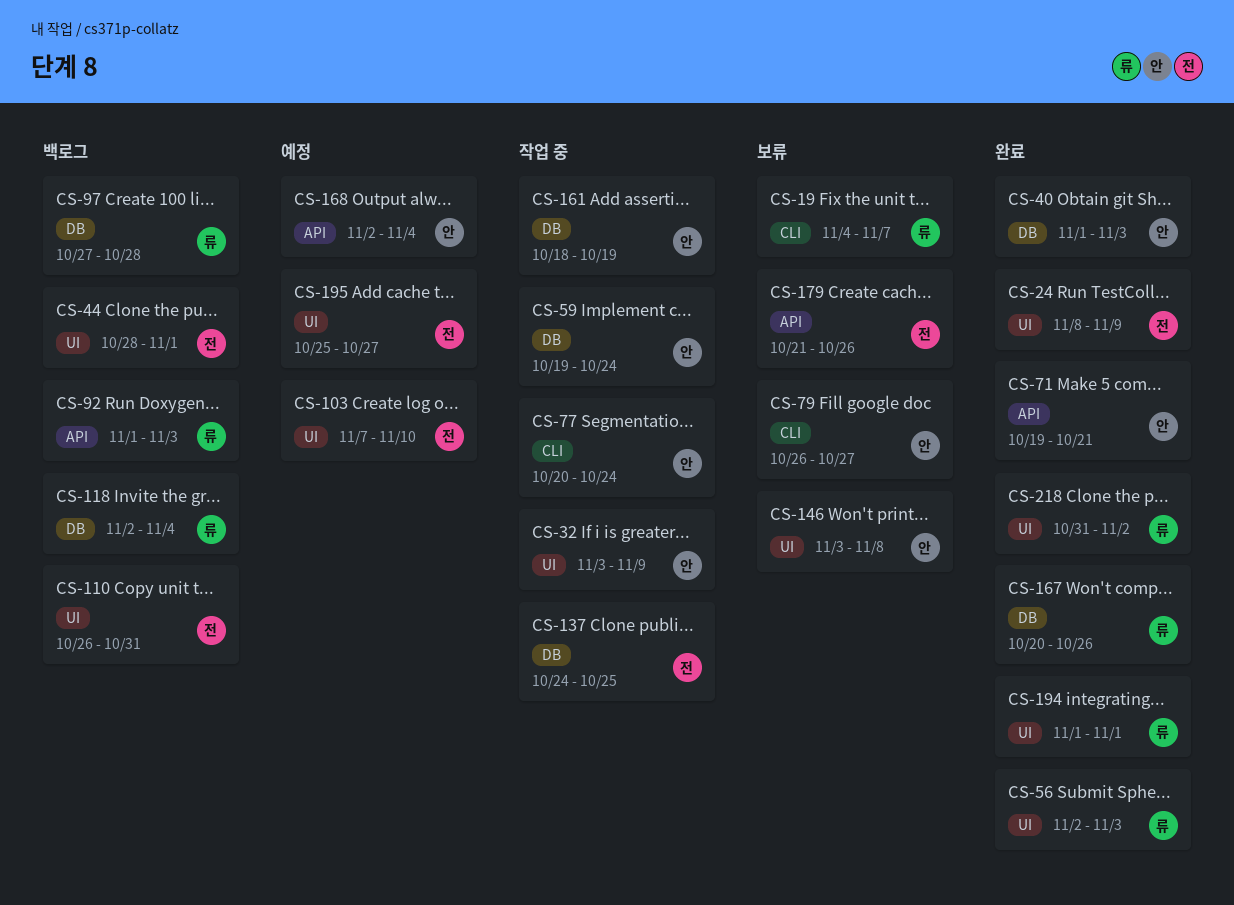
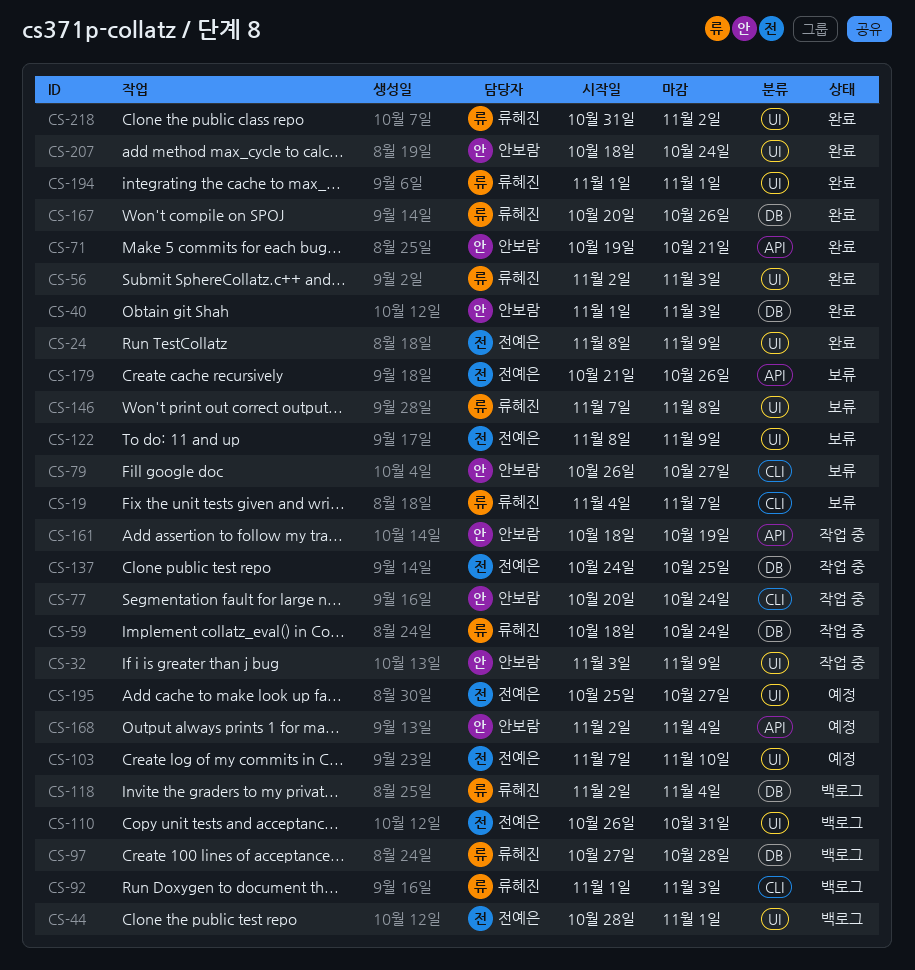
CS-59, owner: 안보람 -> 류혜진
CS-59, start: Oct 19 -> Oct 18
CS-92, label: API -> CLI
CS-122: none -> present
CS-146, owner: 안보람 -> 류혜진
CS-146, start: Nov 3 -> Nov 7
CS-161, label: DB -> API
CS-207: none -> present

